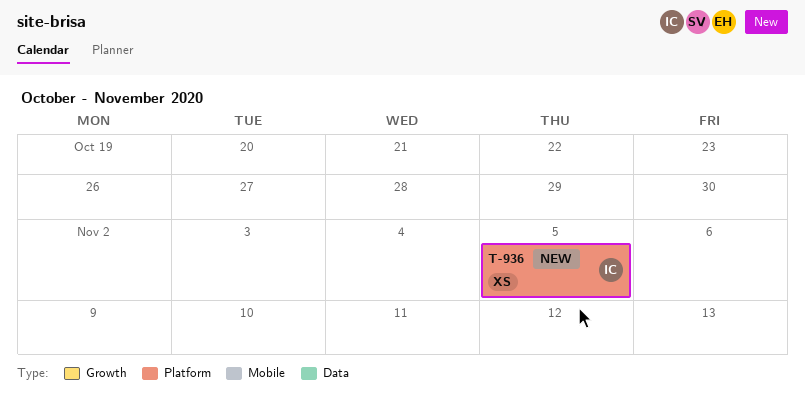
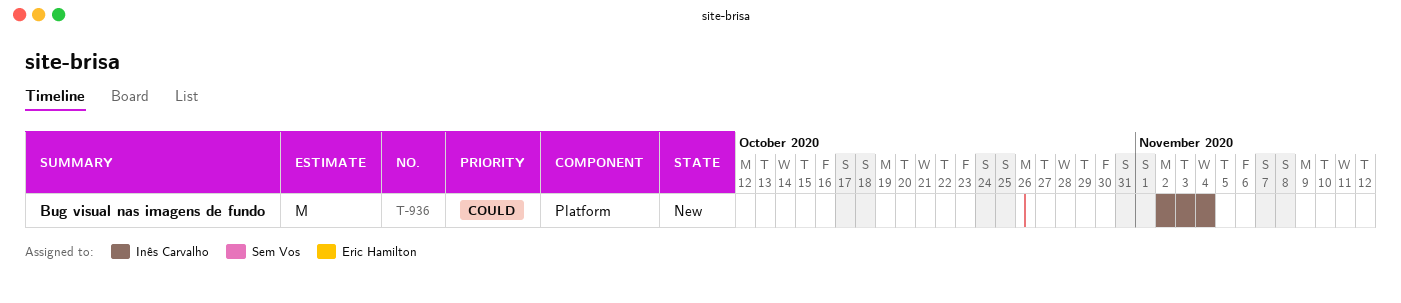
T-936, estimate: XS -> M
T-936, due: Nov 5 -> Nov 4

